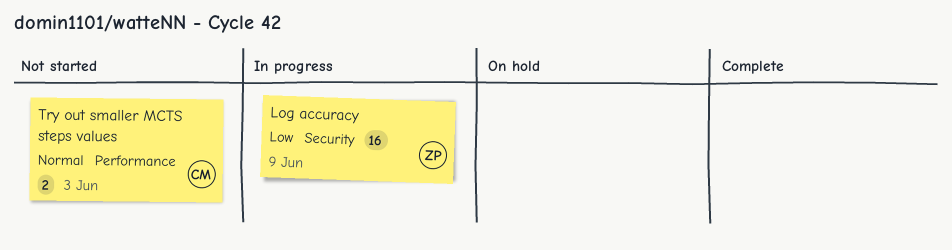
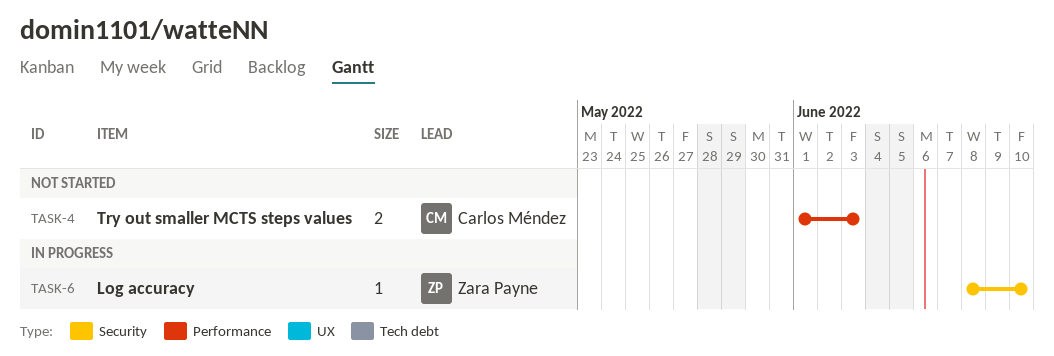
Log accuracy, estimate: 16 -> 1
Log accuracy, due: Jun 9 -> Jun 10

